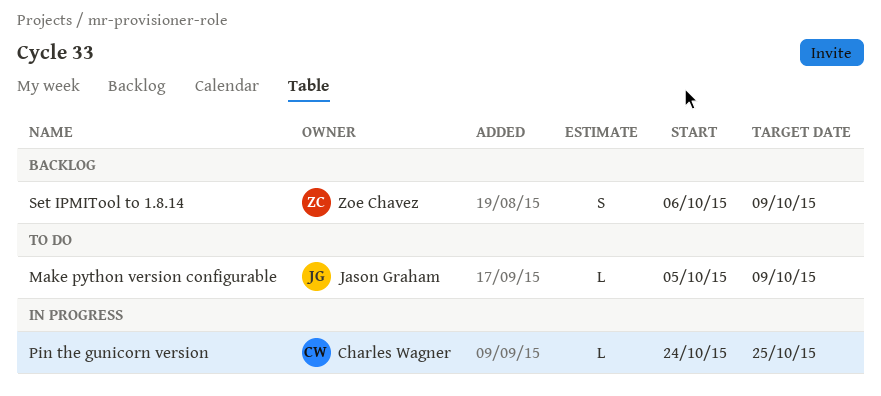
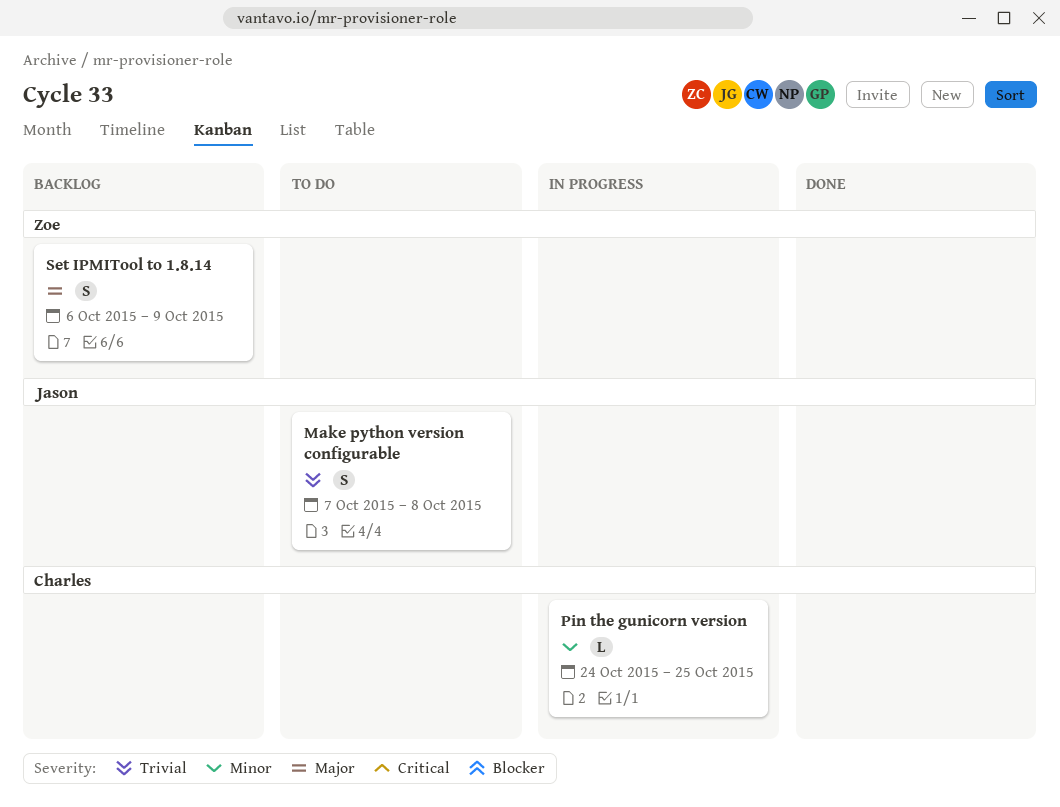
Make python version configurable, estimate: L -> S
Make python version configurable, start: Oct 5 -> Oct 7
Make python version configurable, due: Oct 9 -> Oct 8

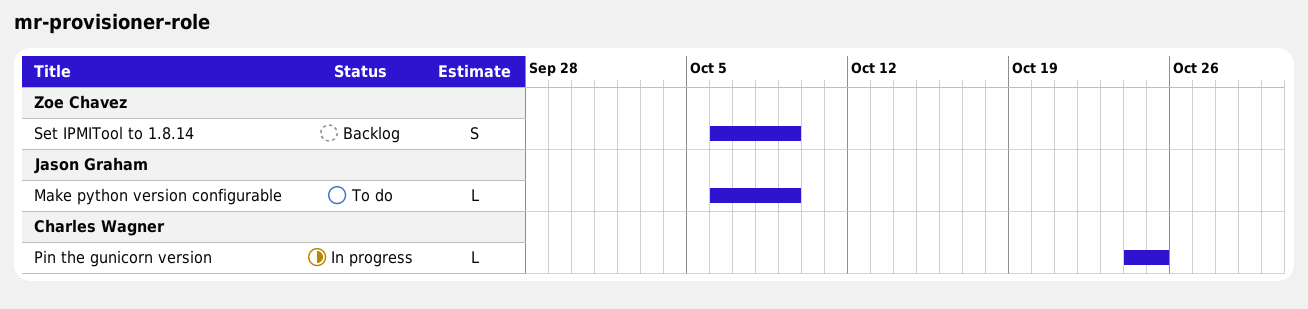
Make python version configurable, estimate: S -> L
Make python version configurable, start: Oct 7 -> Oct 6
Make python version configurable, due: Oct 8 -> Oct 9

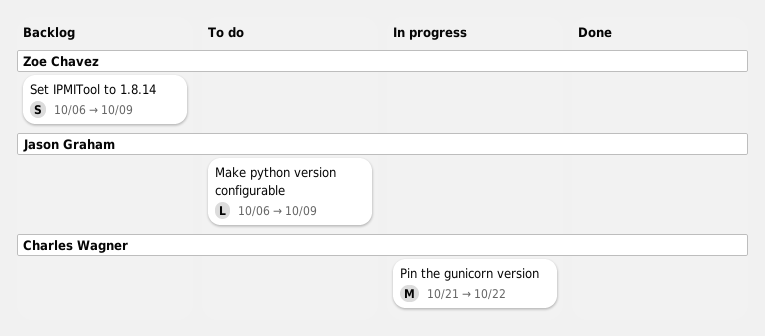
Pin the gunicorn version, estimate: L -> M
Pin the gunicorn version, start: Oct 24 -> Oct 21
Pin the gunicorn version, due: Oct 25 -> Oct 22

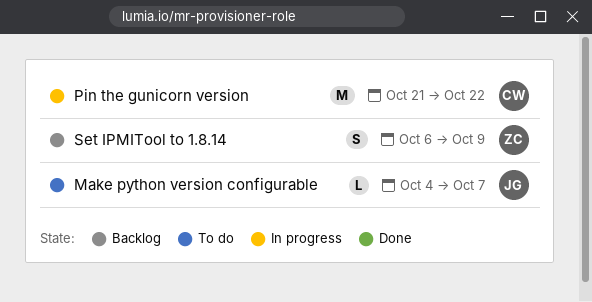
Make python version configurable, start: Oct 6 -> Oct 4
Make python version configurable, due: Oct 9 -> Oct 7

